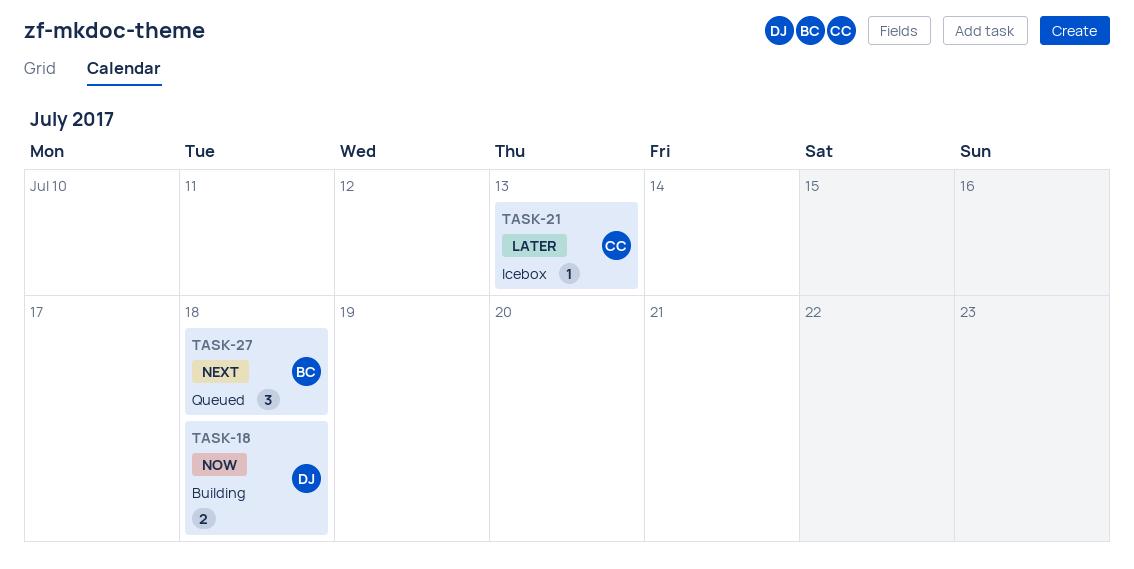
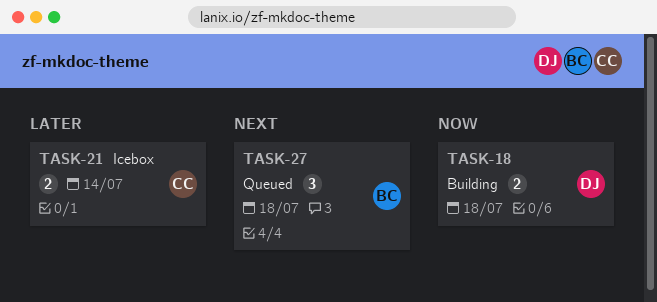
TASK-21, estimate: 1 -> 2
TASK-21, due: Jul 13 -> Jul 14

